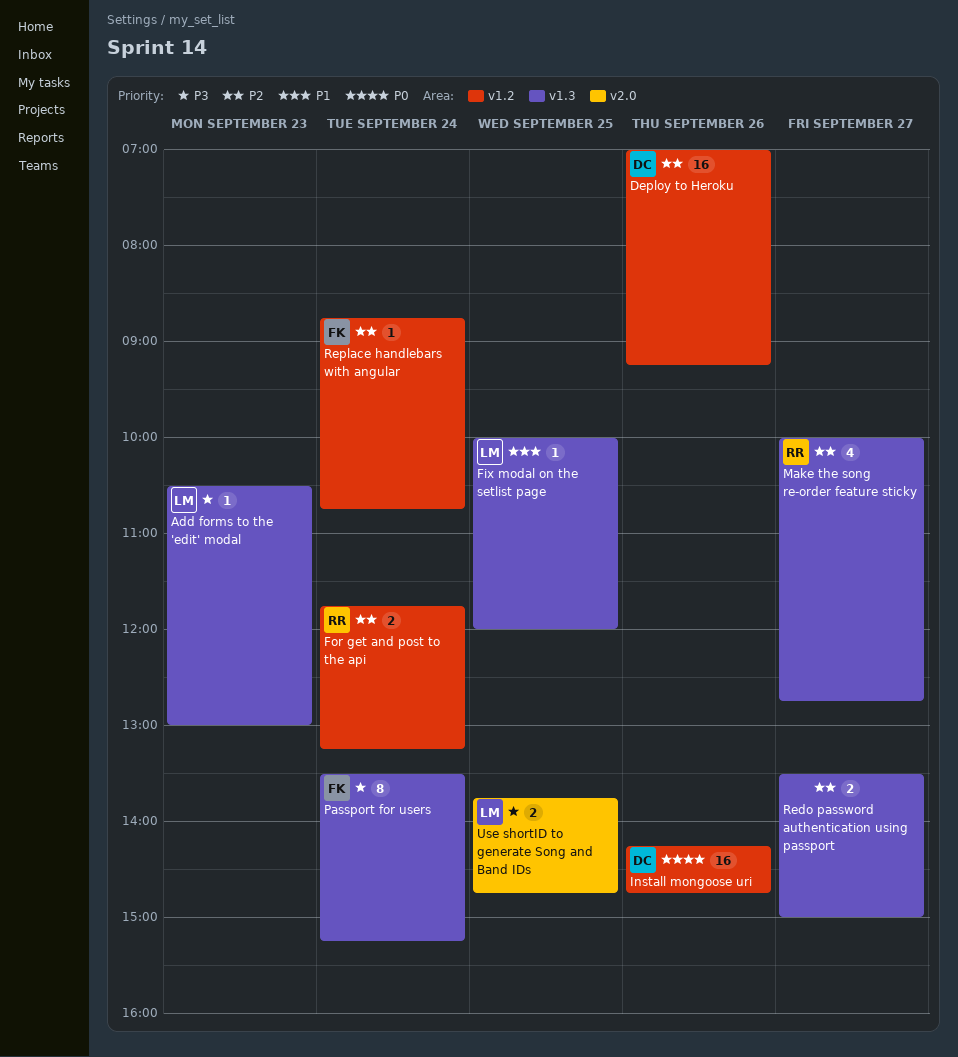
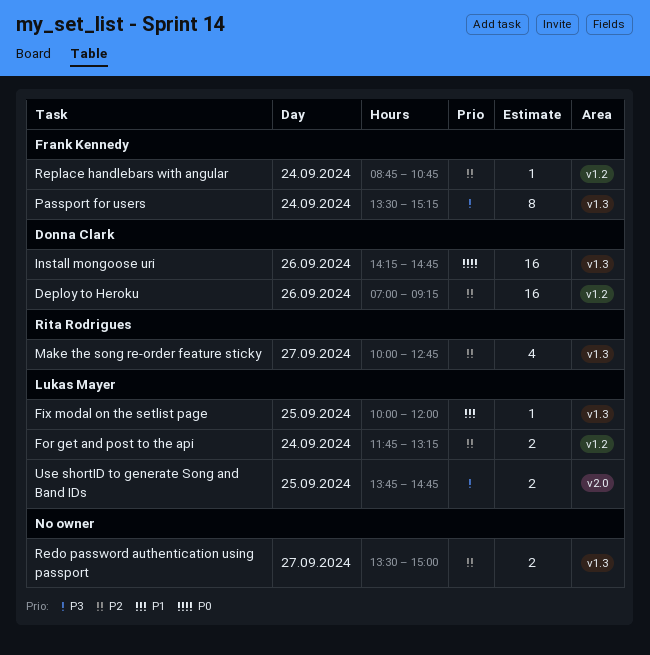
Add forms to the 'edit' modal: present -> none
For get and post to the api, owner: Rita Rodrigues -> Lukas Mayer
Install mongoose uri, label: v1.2 -> v1.3

